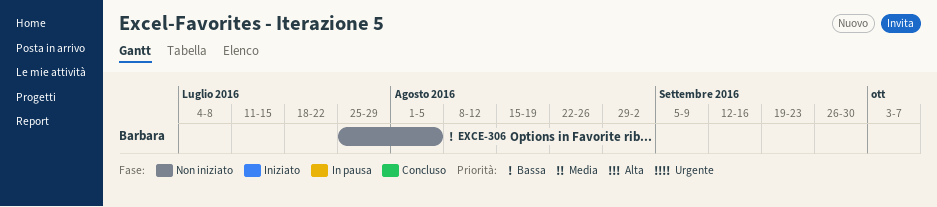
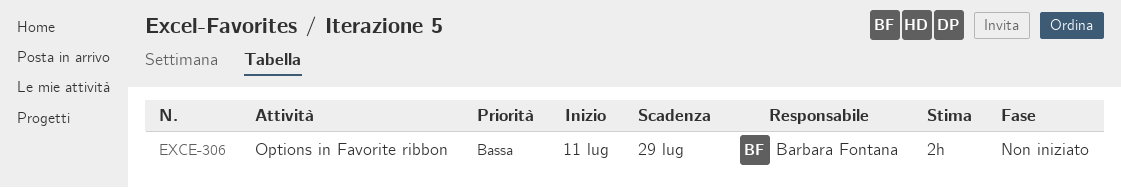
EXCE-306, start: Jul 25 -> Jul 11
EXCE-306, due: Aug 5 -> Jul 29

